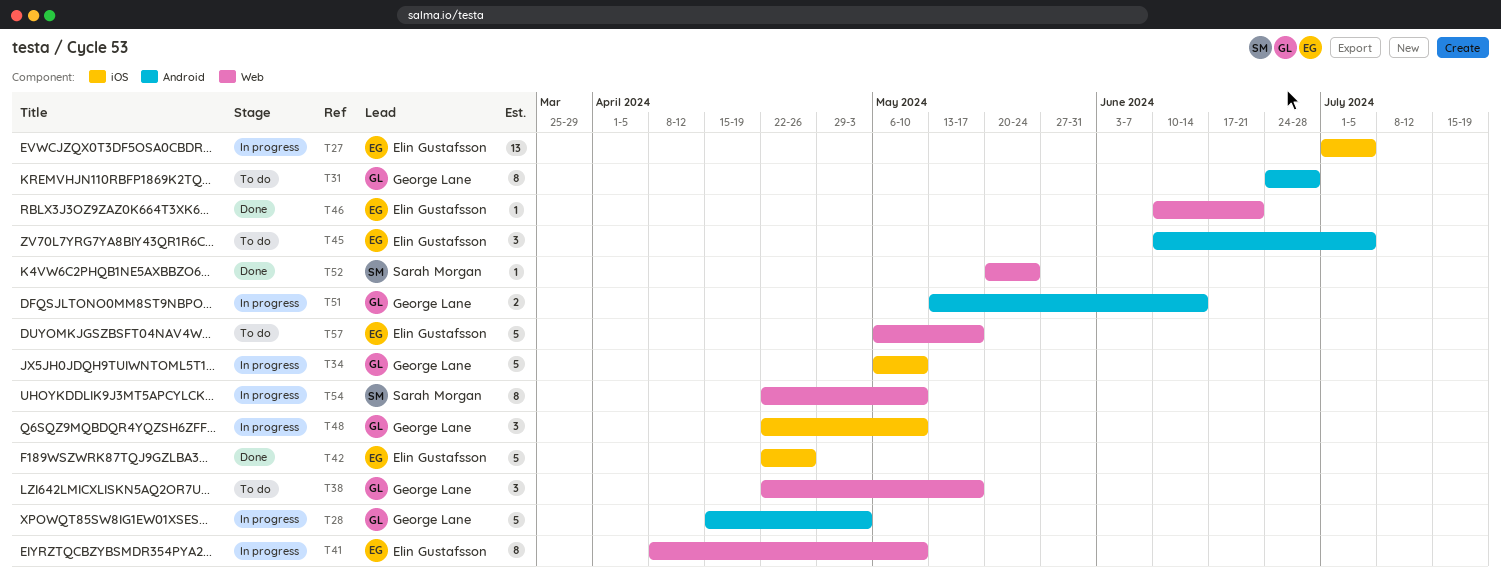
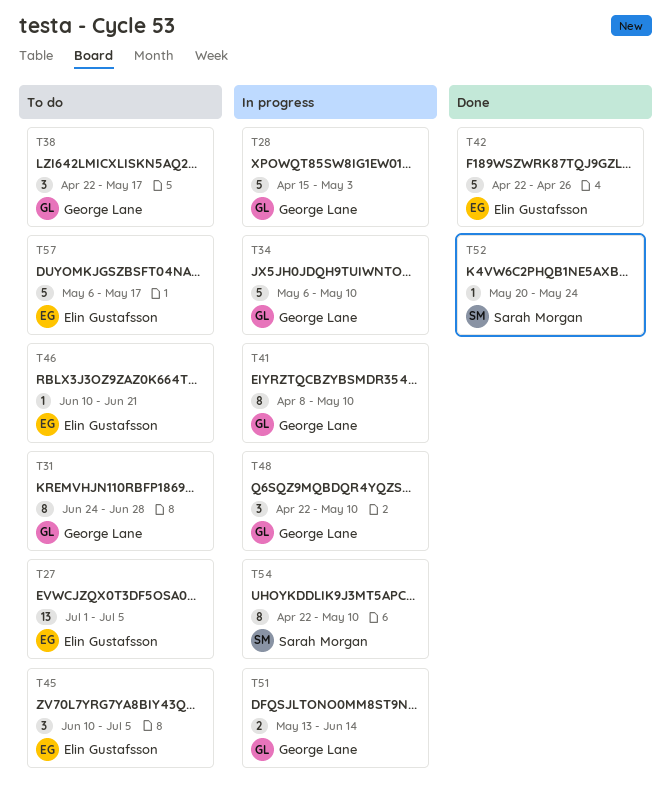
T27, status: In progress -> To do
T41, owner: Elin Gustafsson -> George Lane
T46, status: Done -> To do

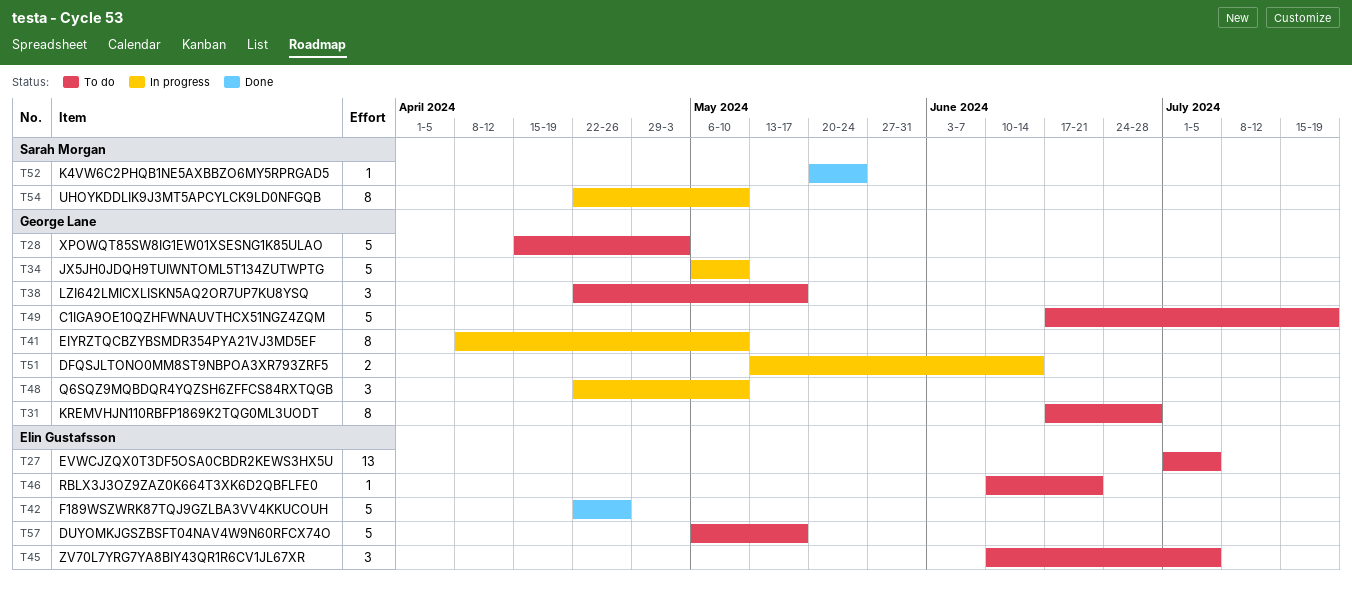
T28, status: In progress -> To do
T31, start: Jun 24 -> Jun 17
T49: none -> present

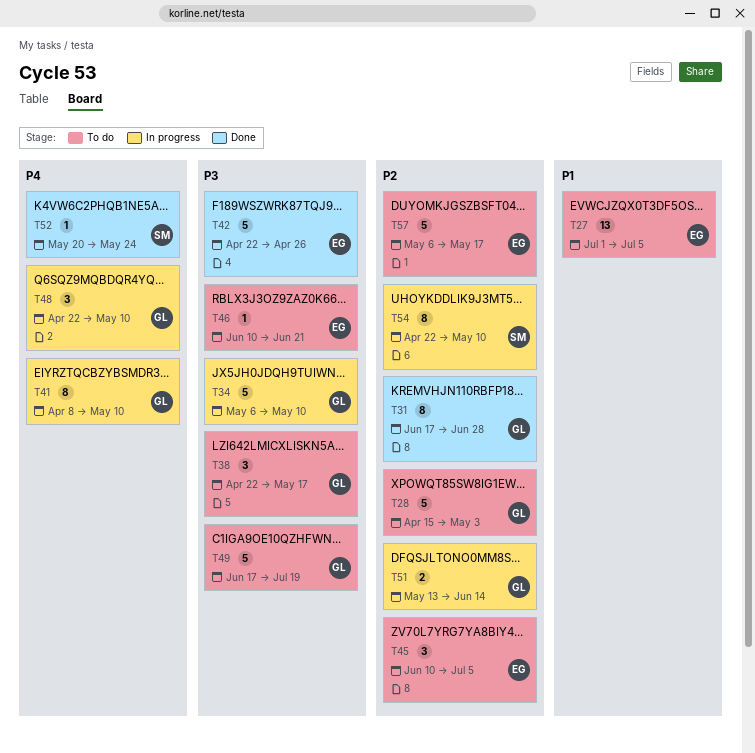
T31, status: To do -> Done

